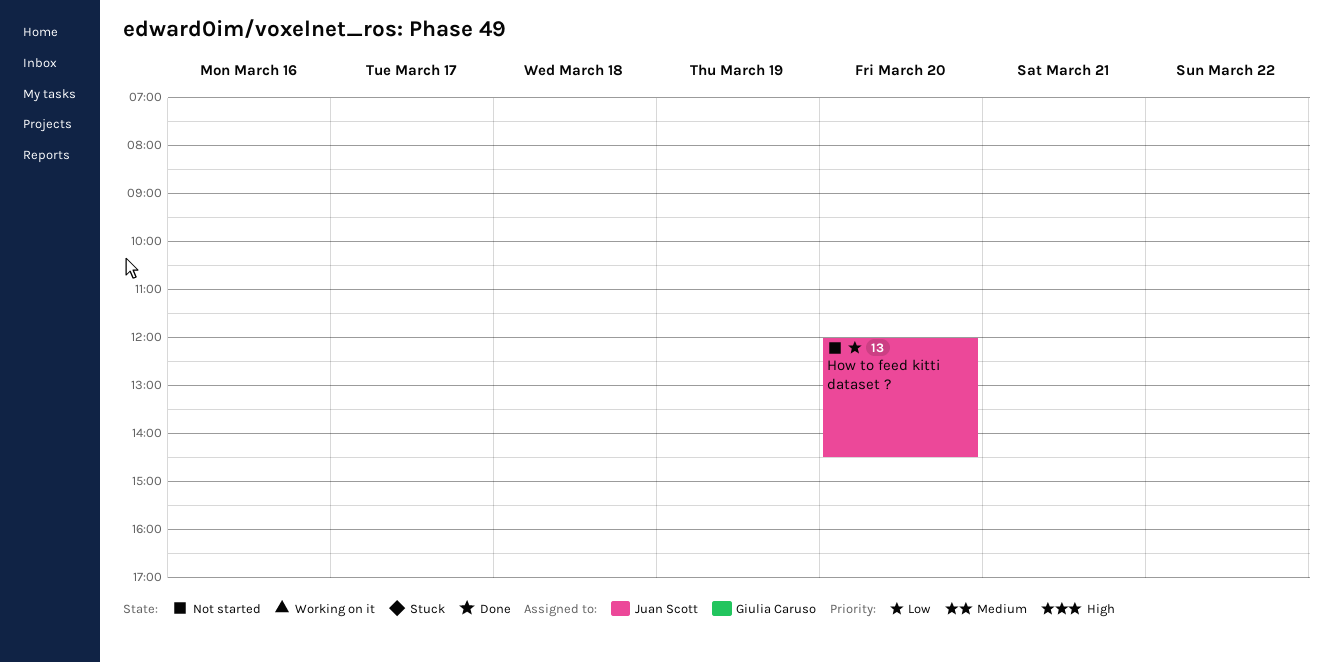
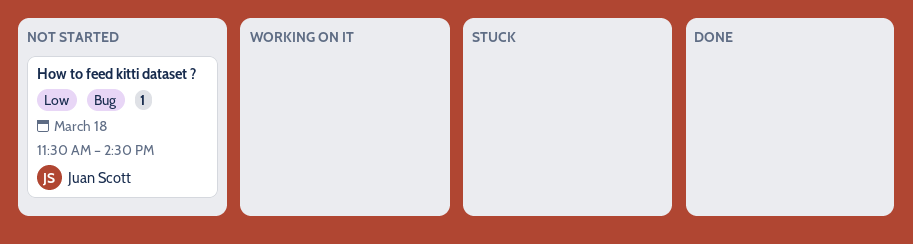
How to feed kitti dataset ?, estimate: 13 -> 1
How to feed kitti dataset ?, day: Mar 20 -> Mar 18
How to feed kitti dataset ?, begins: 12:00 -> 11:30

